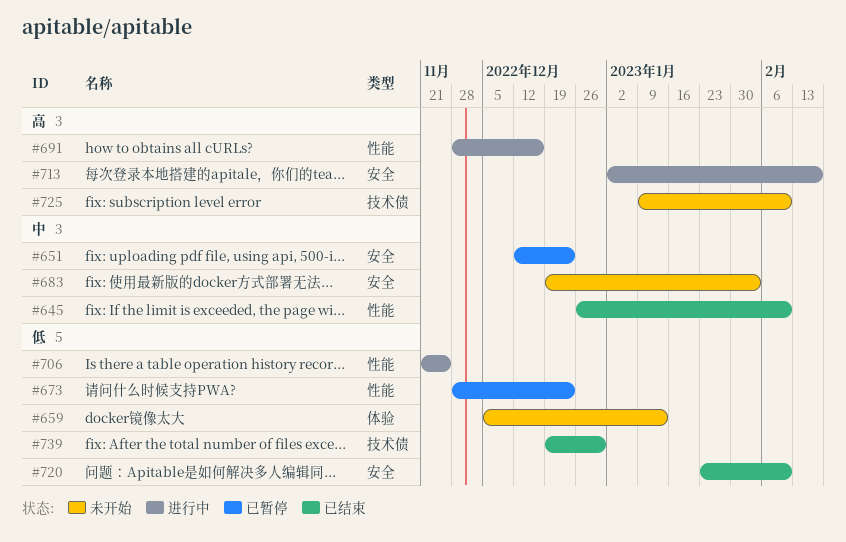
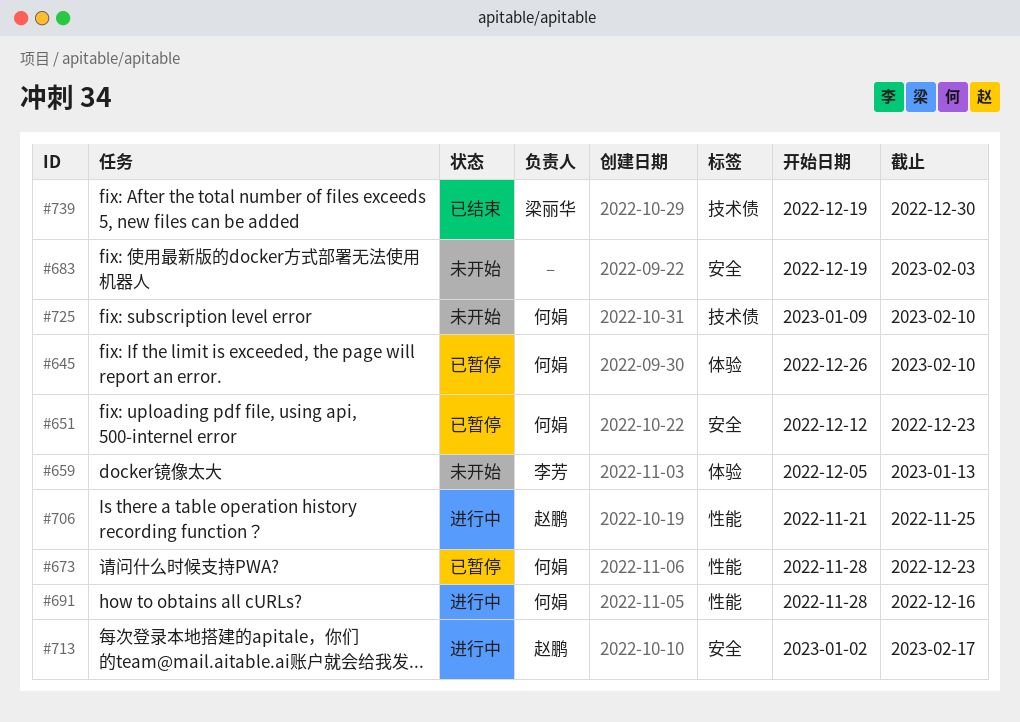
#645, status: 已结束 -> 已暂停
#645, label: 性能 -> 体验
#720: present -> none

